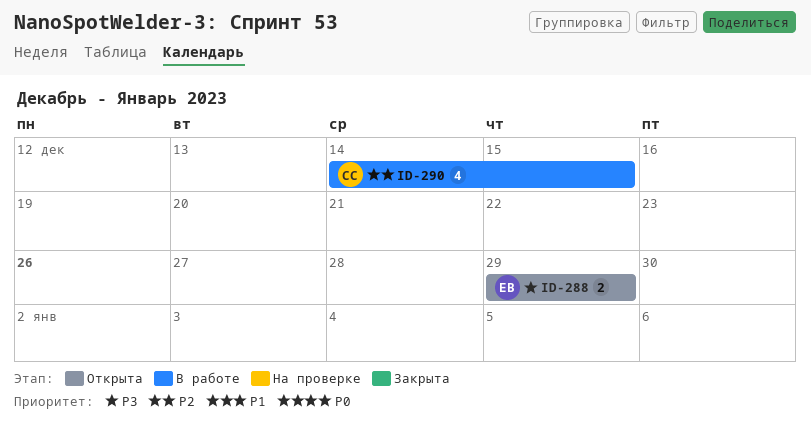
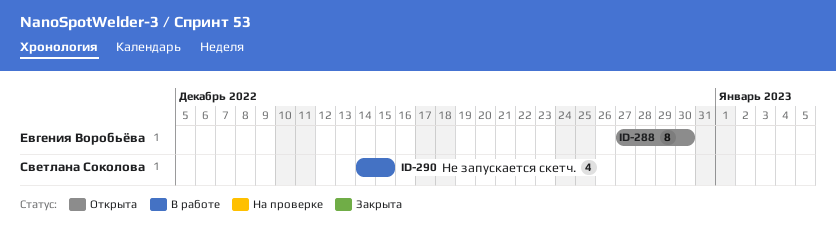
ID-288, estimate: 2 -> 8
ID-288, start: Dec 29 -> Dec 27
ID-288, due: Dec 29 -> Dec 30

